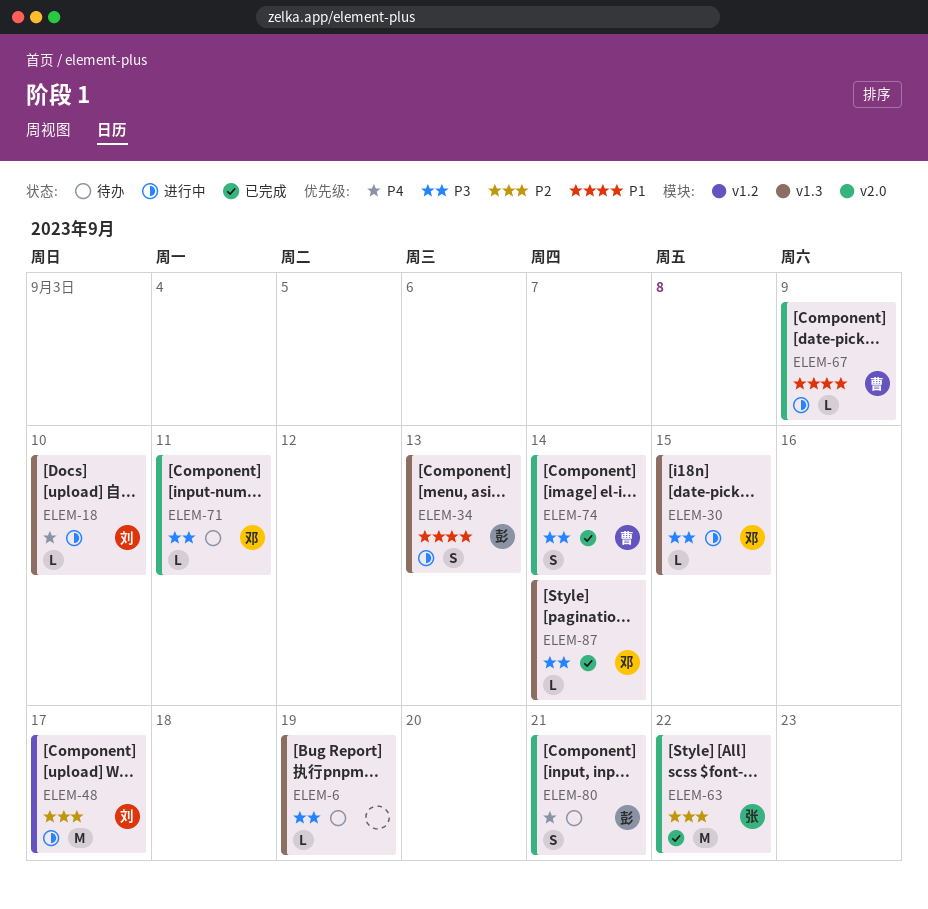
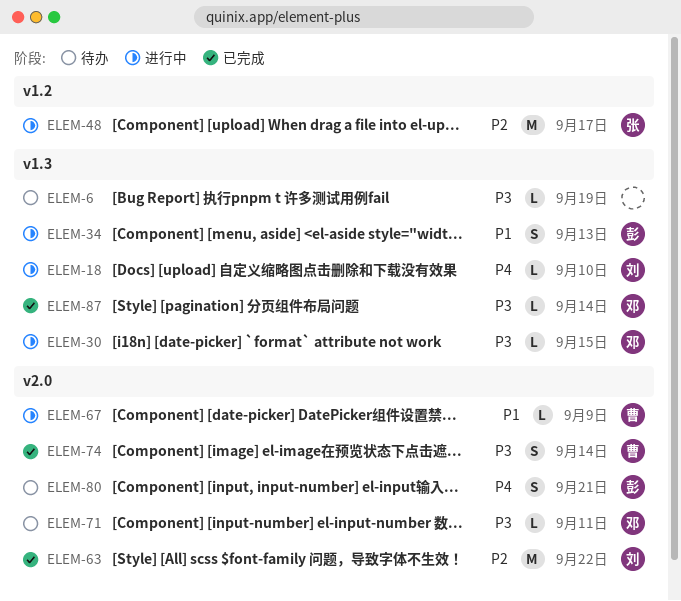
ELEM-48, owner: 刘 -> 张
ELEM-63, owner: 张 -> 刘

